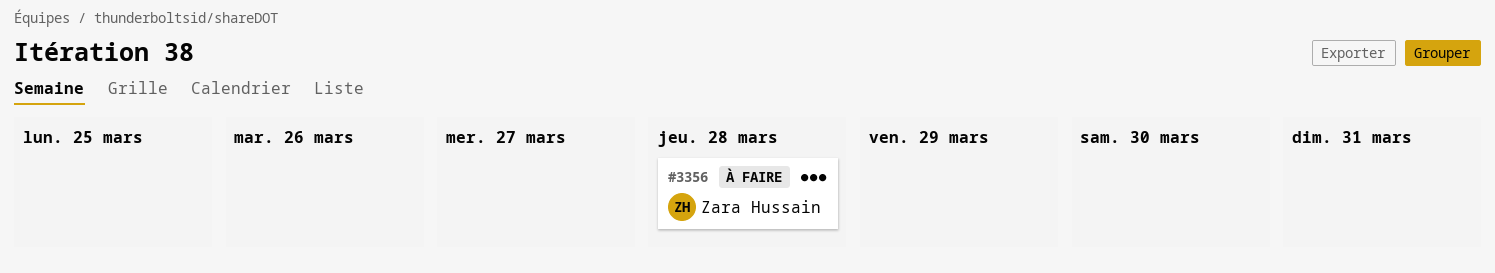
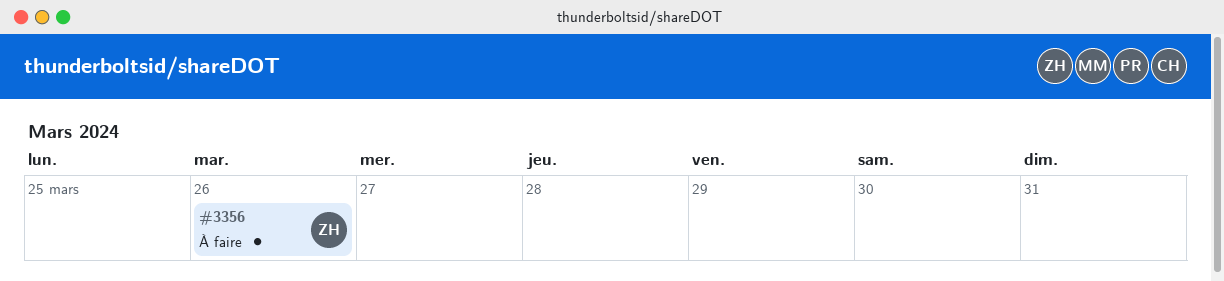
#3356, estimate: 3 -> 1
#3356, due: Mar 28 -> Mar 26

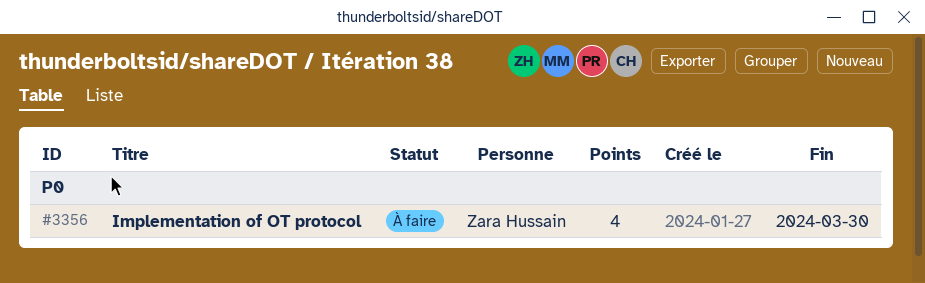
#3356, estimate: 1 -> 4
#3356, due: Mar 26 -> Mar 30

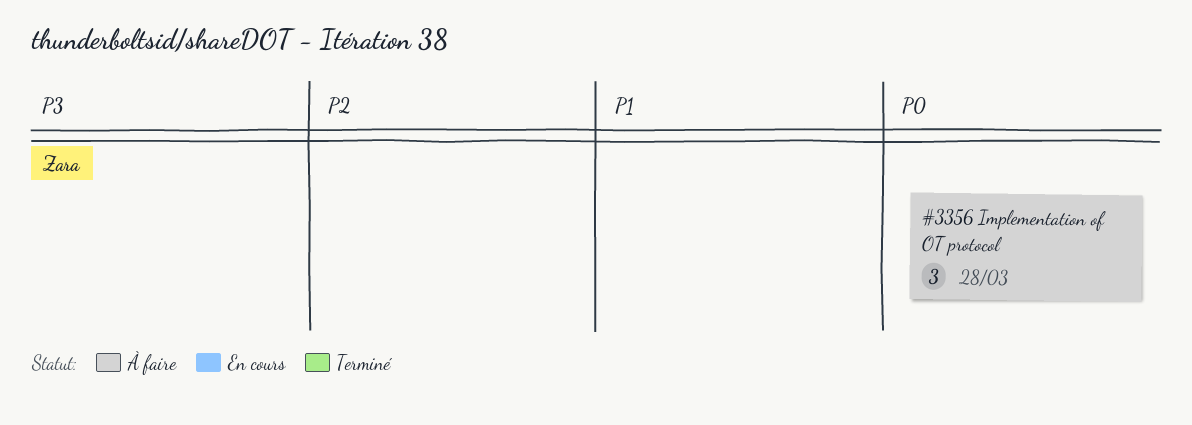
#3356, estimate: 4 -> 3
#3356, due: Mar 30 -> Mar 28

